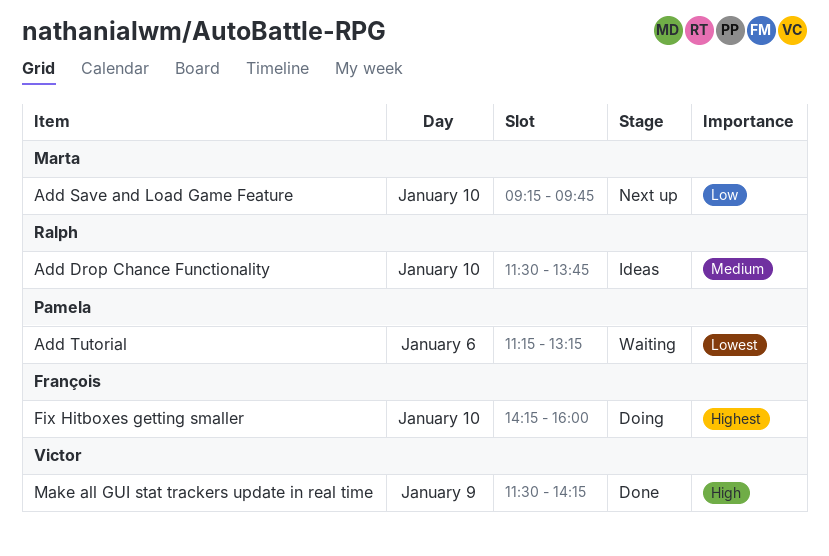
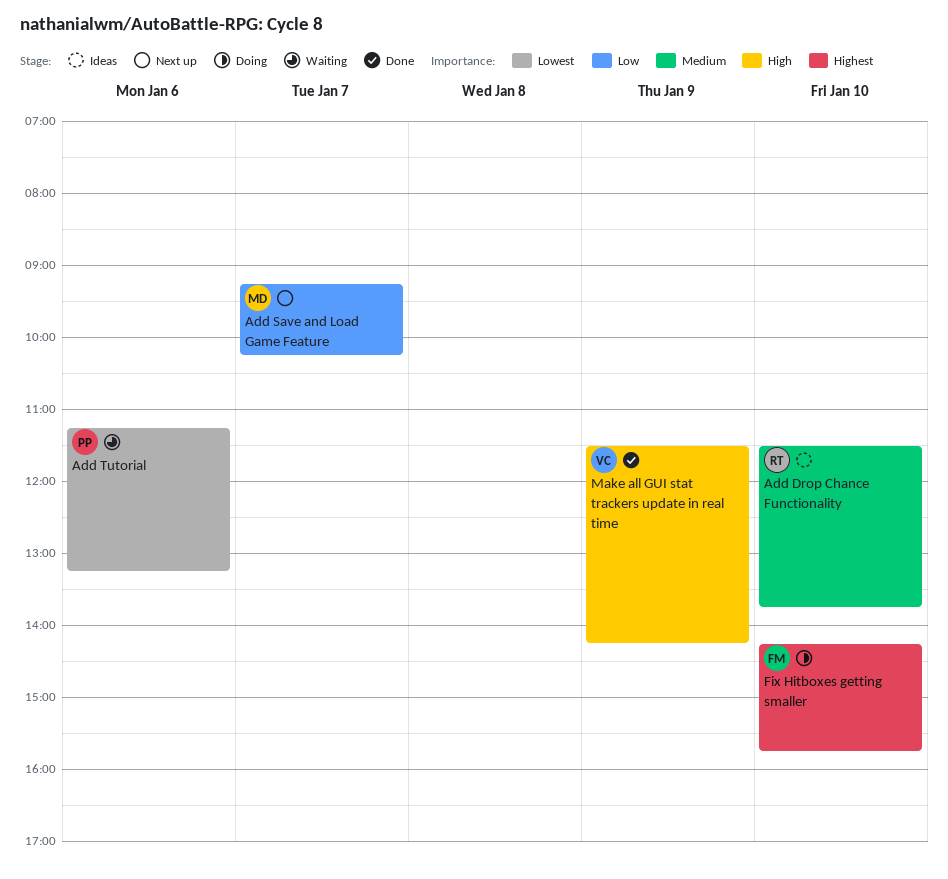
Add Save and Load Game Feature, day: Jan 10 -> Jan 7
Add Save and Load Game Feature, ends: 09:45 -> 10:15
Fix Hitboxes getting smaller, ends: 16:00 -> 15:45

